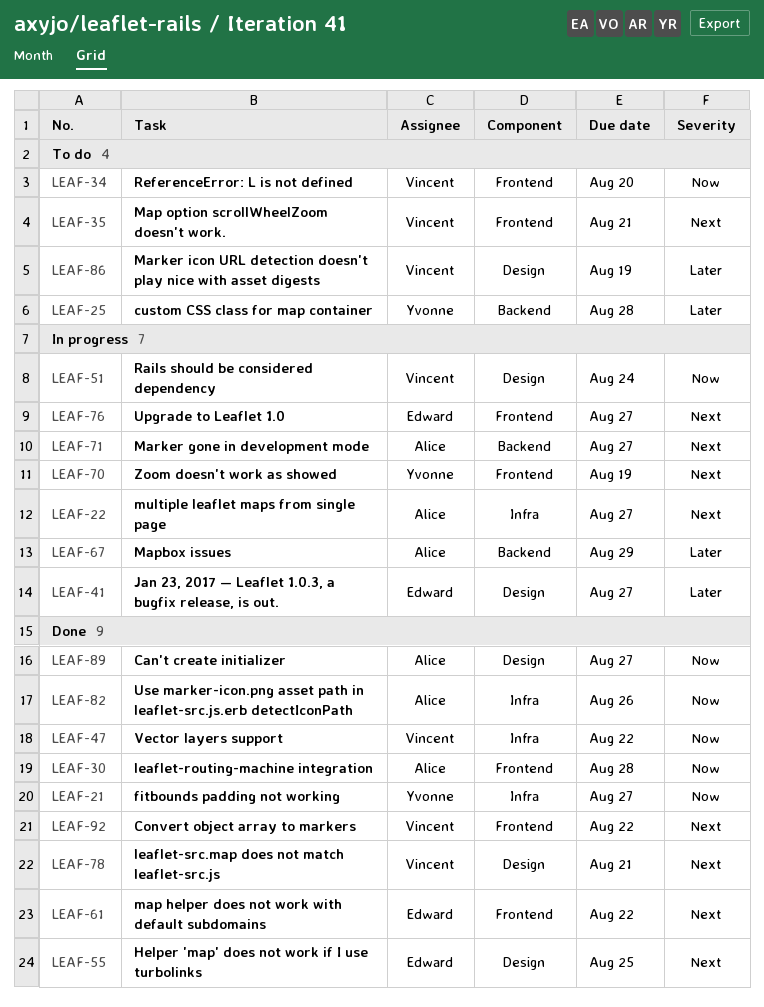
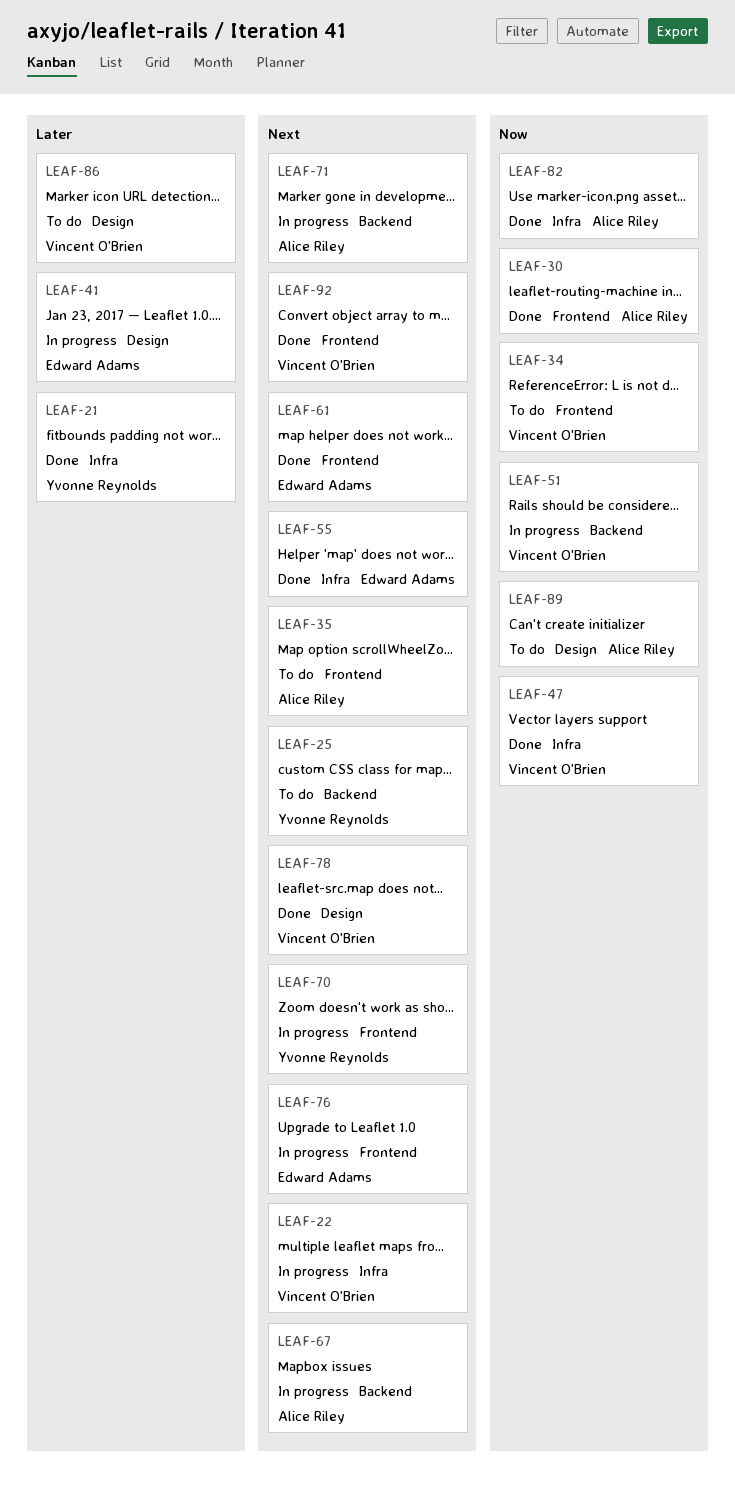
LEAF-21, priority: Now -> Later
LEAF-22, owner: Alice Riley -> Vincent O'Brien
LEAF-25, priority: Later -> Next
LEAF-35, owner: Vincent O'Brien -> Alice Riley
LEAF-51, label: Design -> Backend
LEAF-55, label: Design -> Infra
LEAF-67, priority: Later -> Next
LEAF-89, status: Done -> To do

